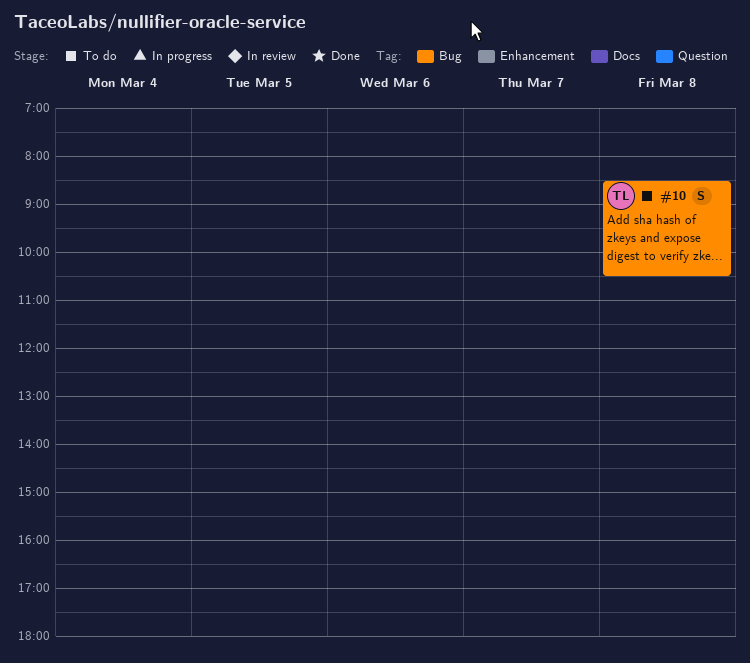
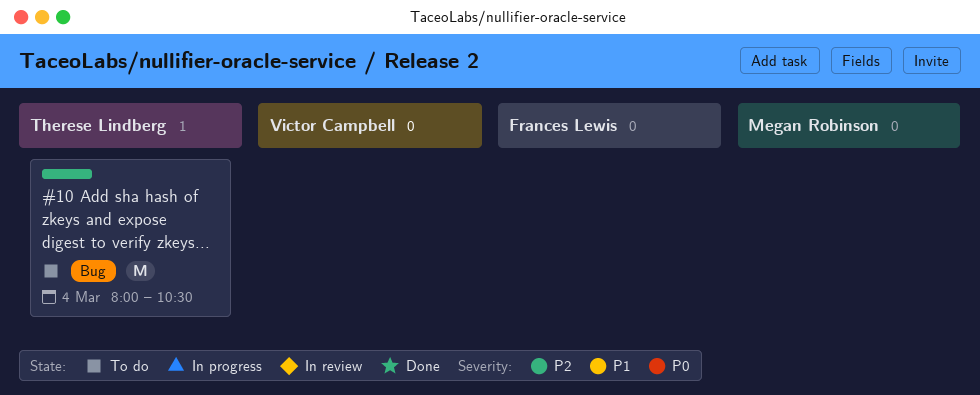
#10, estimate: S -> M
#10, day: Mar 8 -> Mar 4
#10, begins: 08:30 -> 08:00

